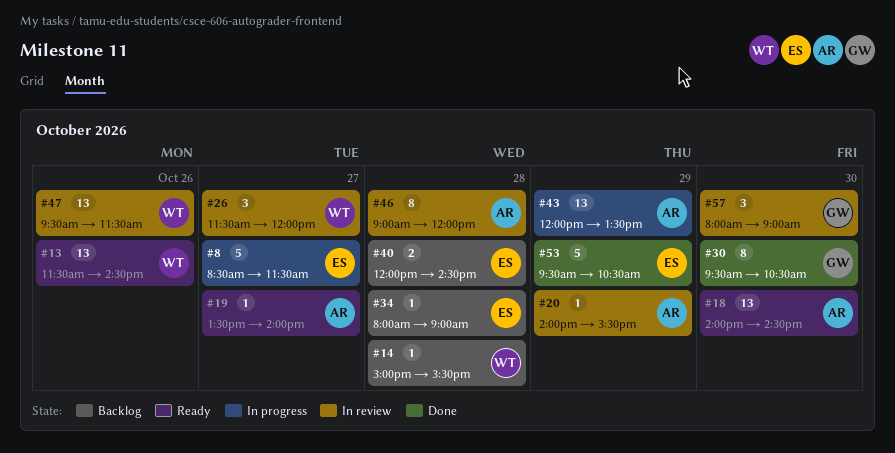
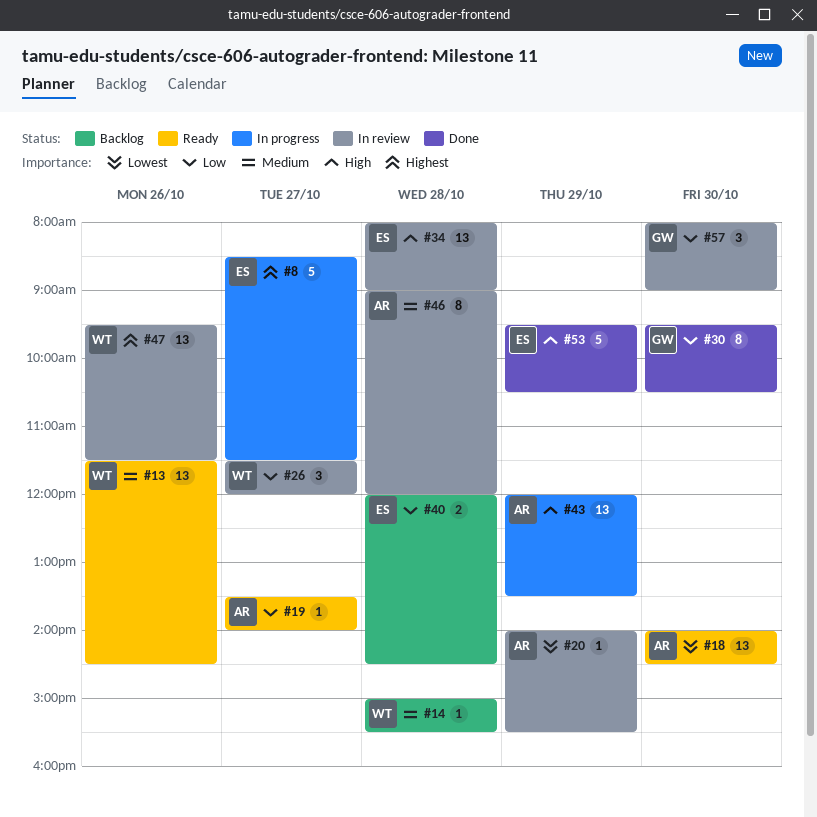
#34, status: Backlog -> In review
#34, estimate: 1 -> 13

